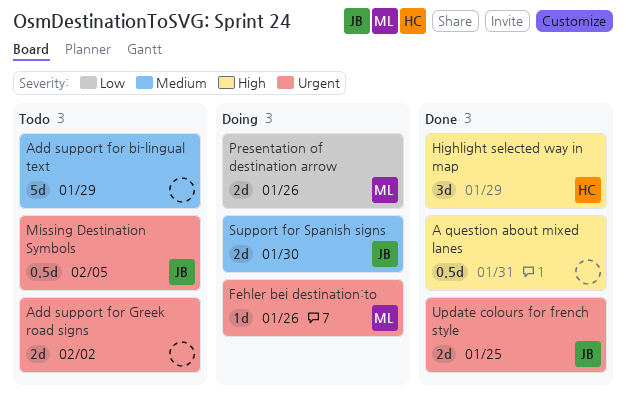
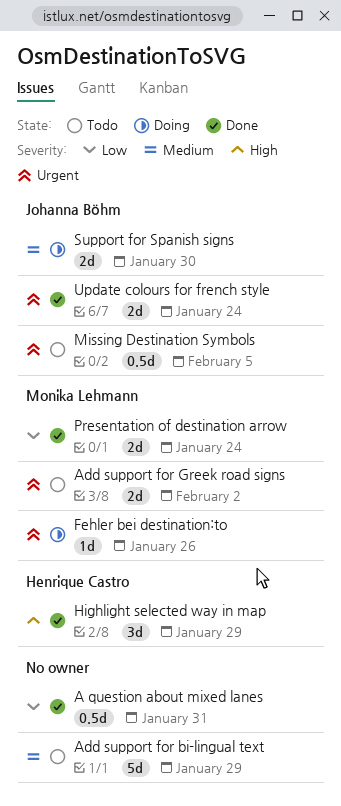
A question about mixed lanes, priority: High -> Low
Add support for Greek road signs, owner: none -> Monika Lehmann
Presentation of destination arrow, status: Doing -> Done
Presentation of destination arrow, due: Jan 26 -> Jan 24
Update colours for french style, due: Jan 25 -> Jan 24

